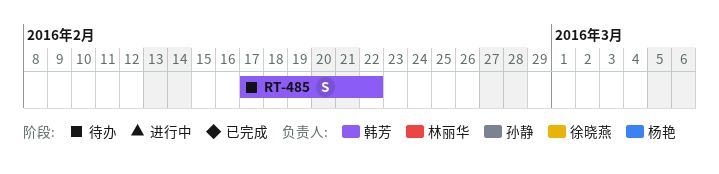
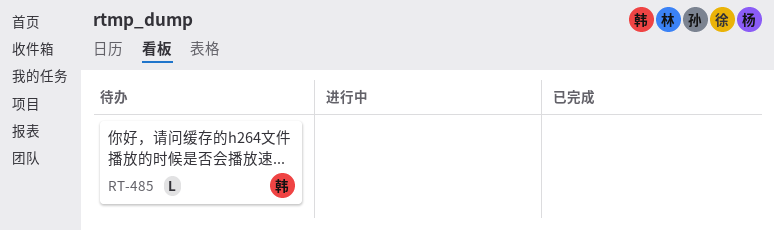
RT-485, estimate: S -> L

